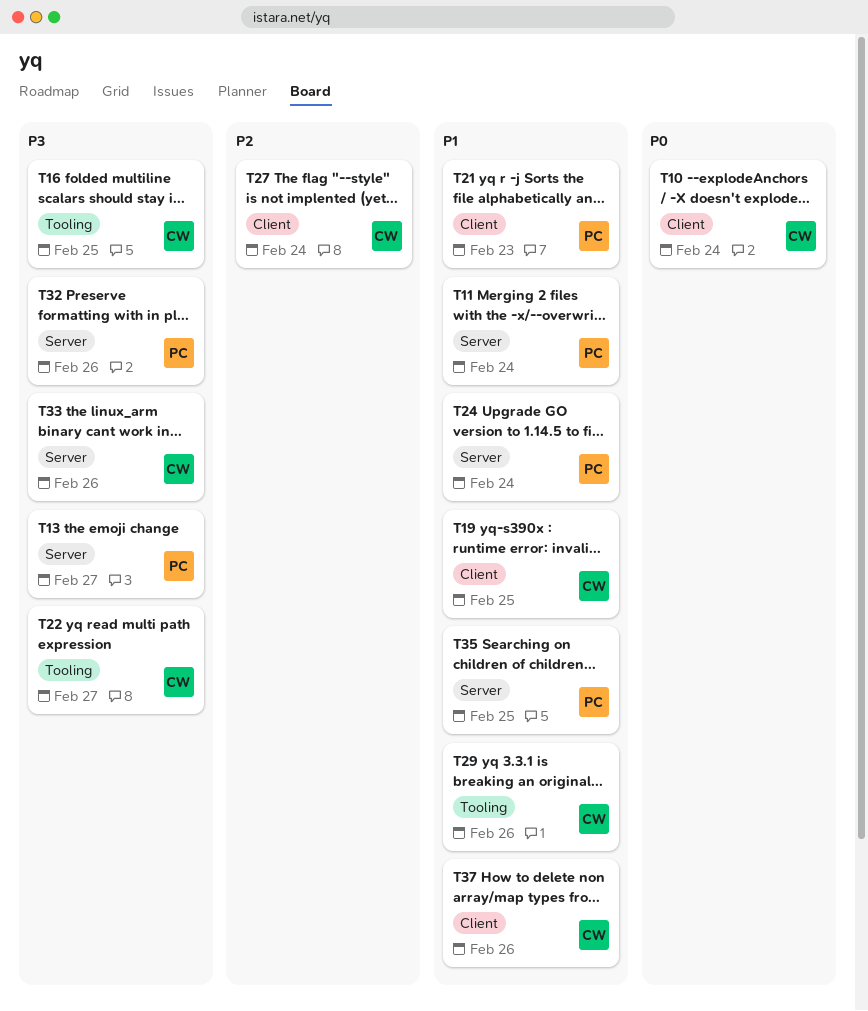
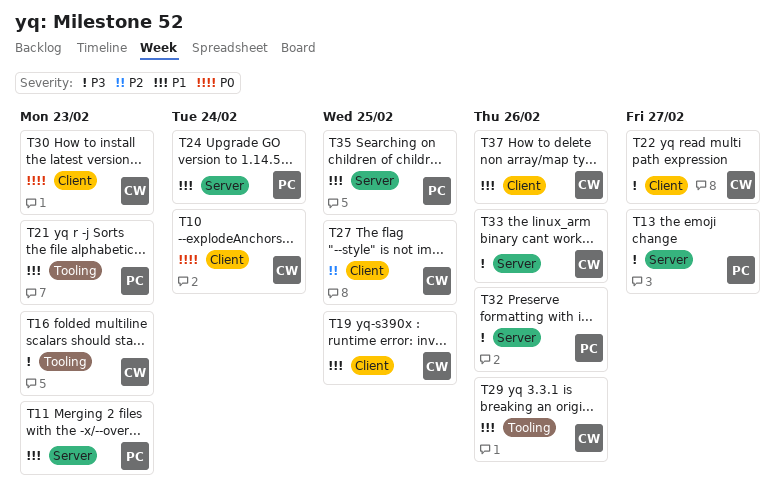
T11, due: Feb 24 -> Feb 23
T16, due: Feb 25 -> Feb 23
T21, label: Client -> Tooling
T22, label: Tooling -> Client
T27, due: Feb 24 -> Feb 25
T30: none -> present

